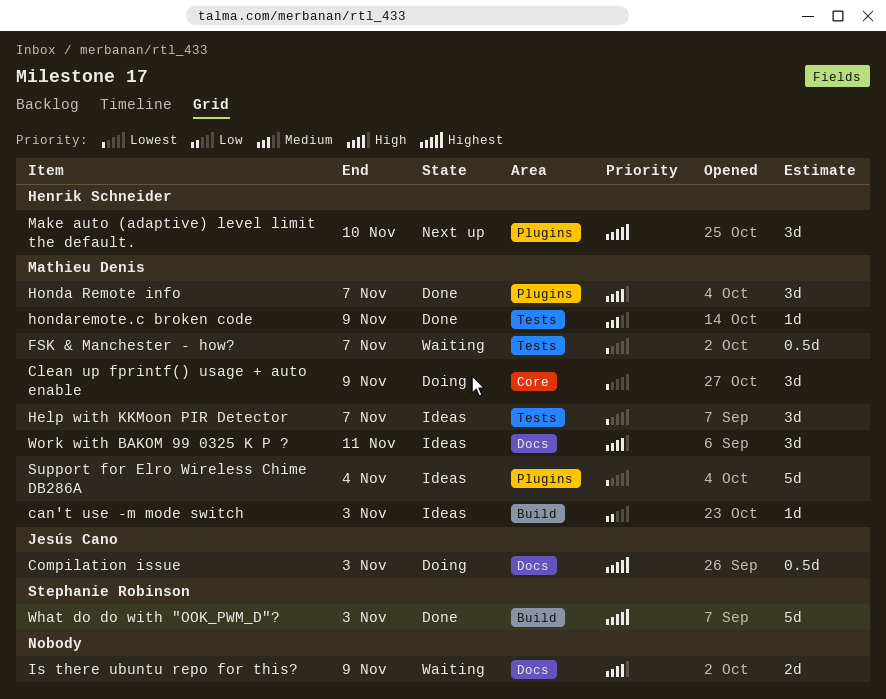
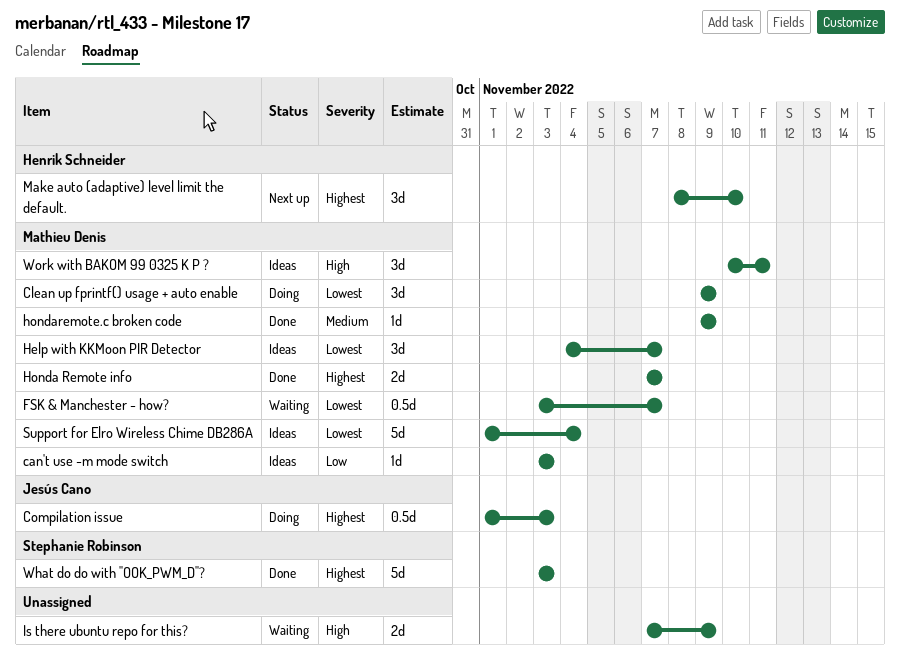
Honda Remote info, priority: High -> Highest
Honda Remote info, estimate: 3d -> 2d

